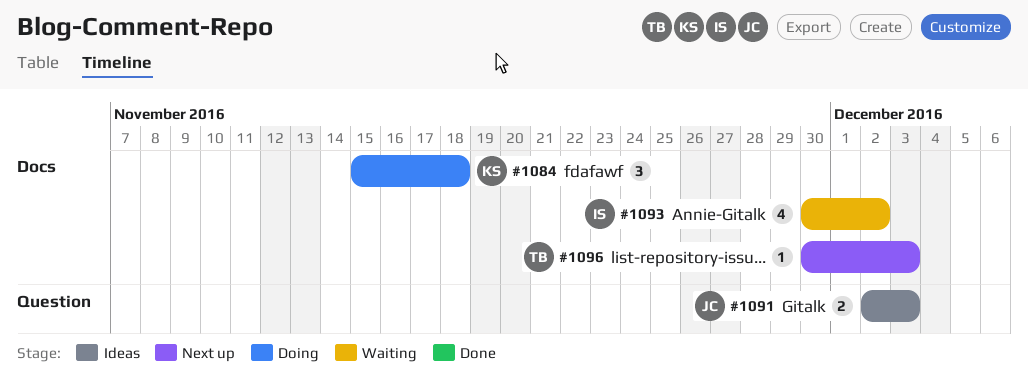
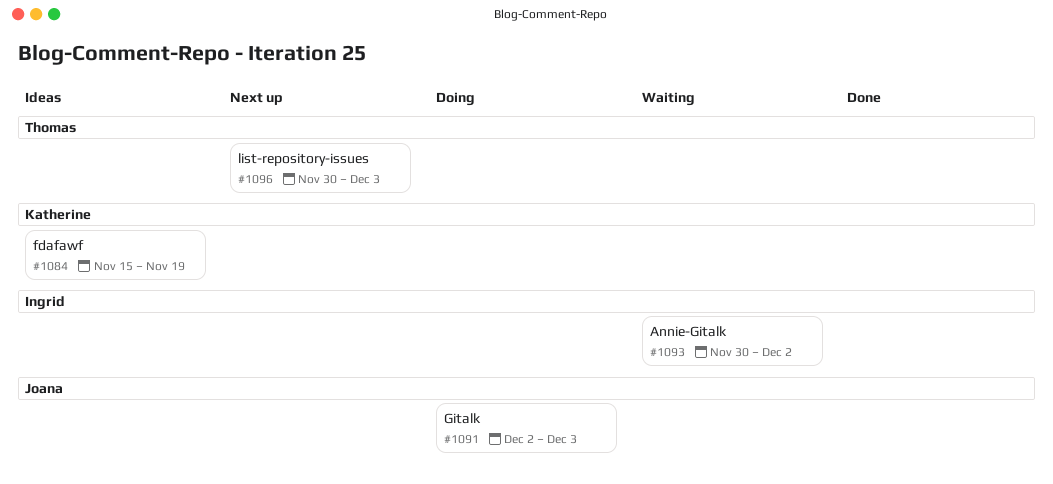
#1084, status: Doing -> Ideas
#1084, due: Nov 18 -> Nov 19
#1091, status: Ideas -> Doing

